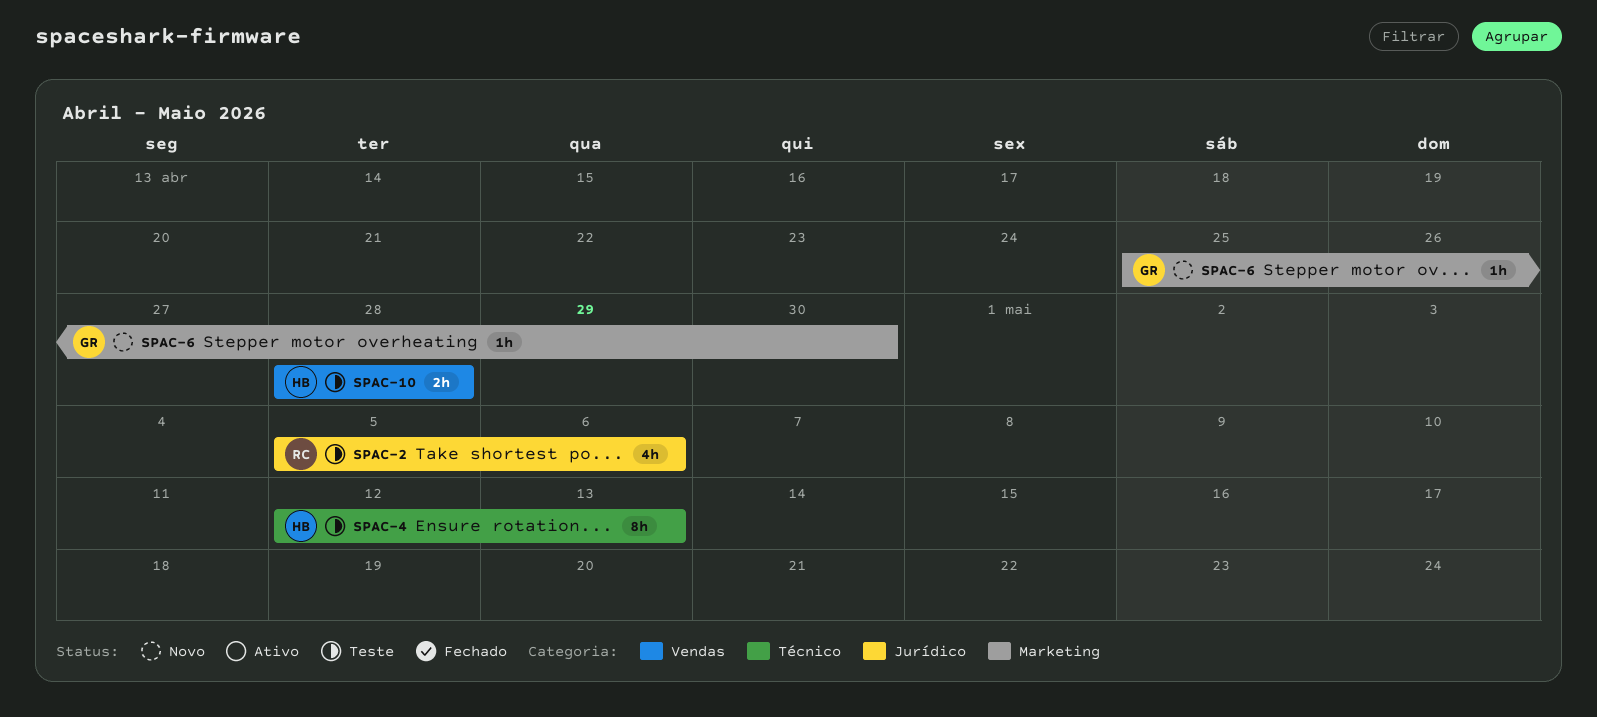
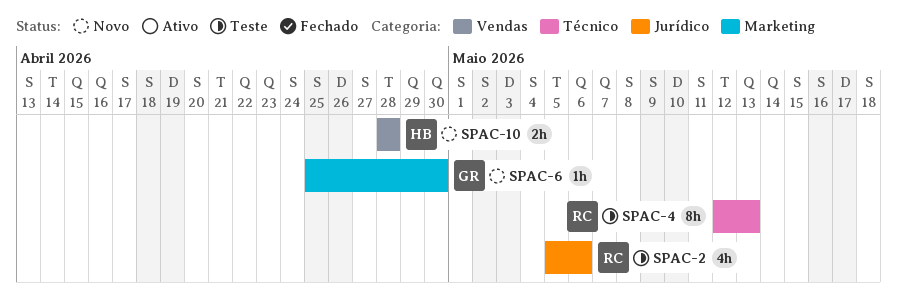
SPAC-4, owner: HB -> RC
SPAC-10, status: Teste -> Novo

